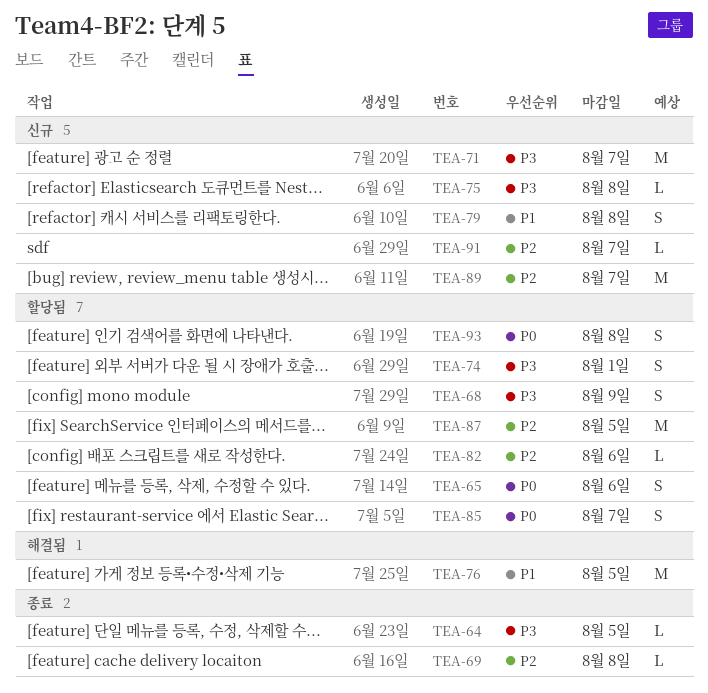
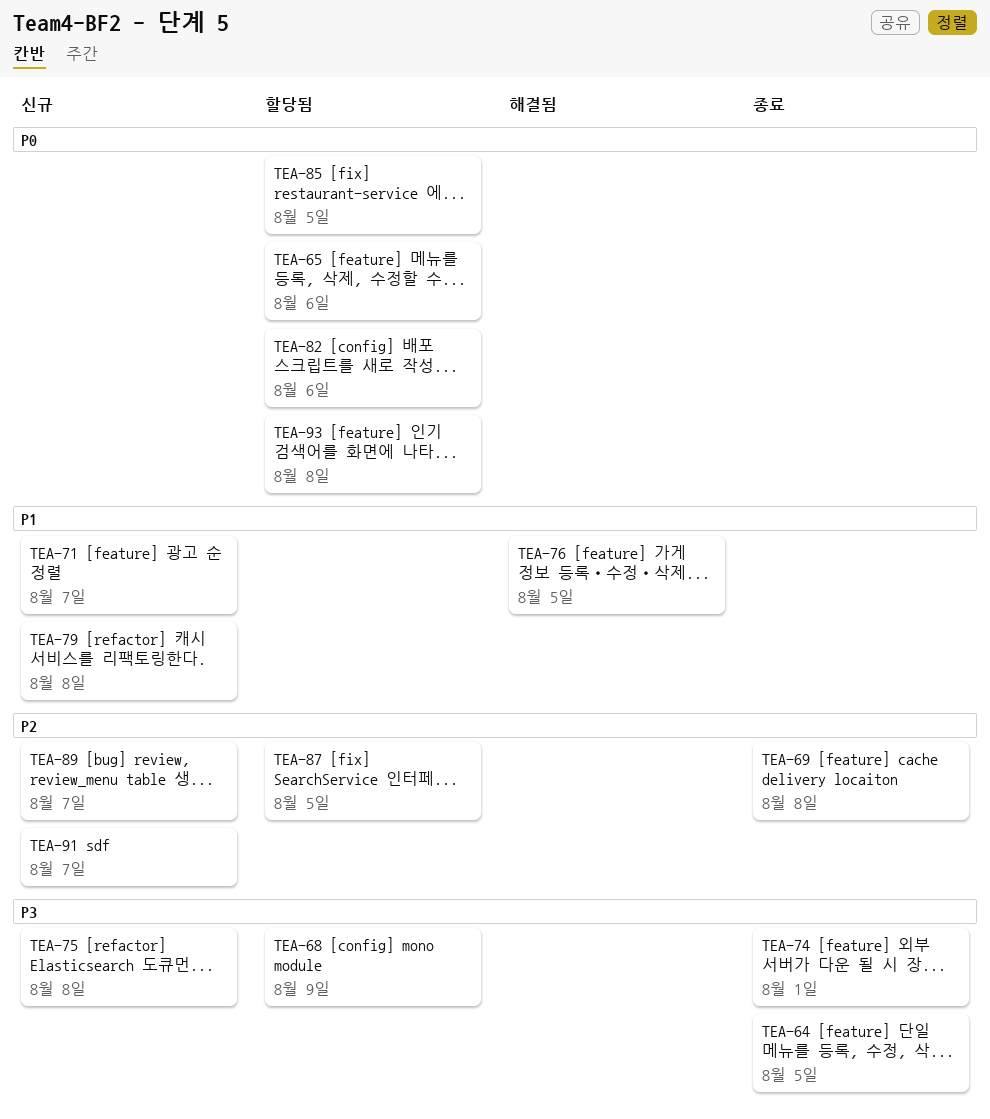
TEA-71, priority: P3 -> P1
TEA-74, status: 할당됨 -> 종료
TEA-82, priority: P2 -> P0
TEA-85, due: Aug 7 -> Aug 5

